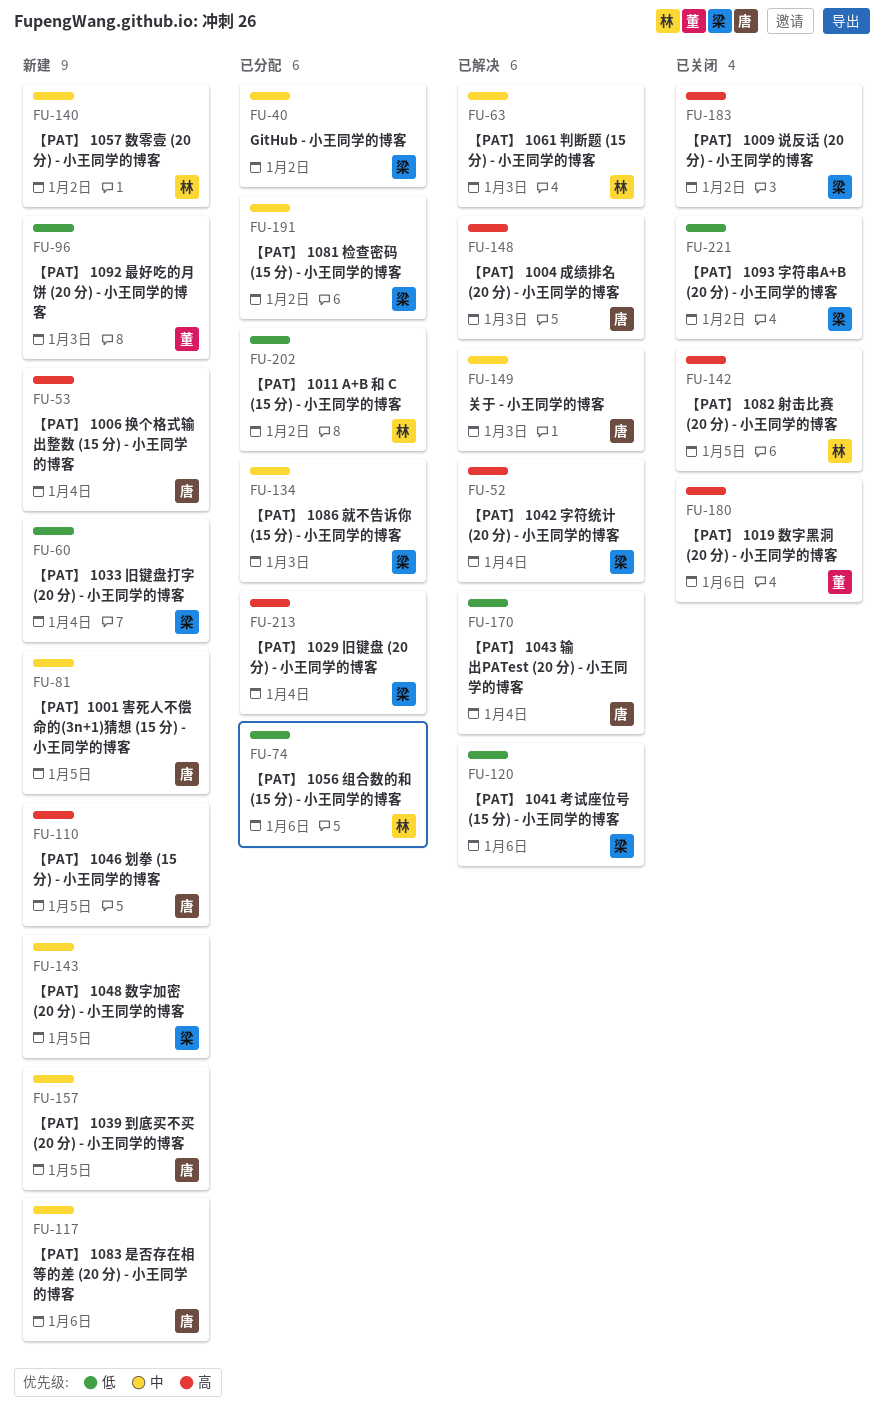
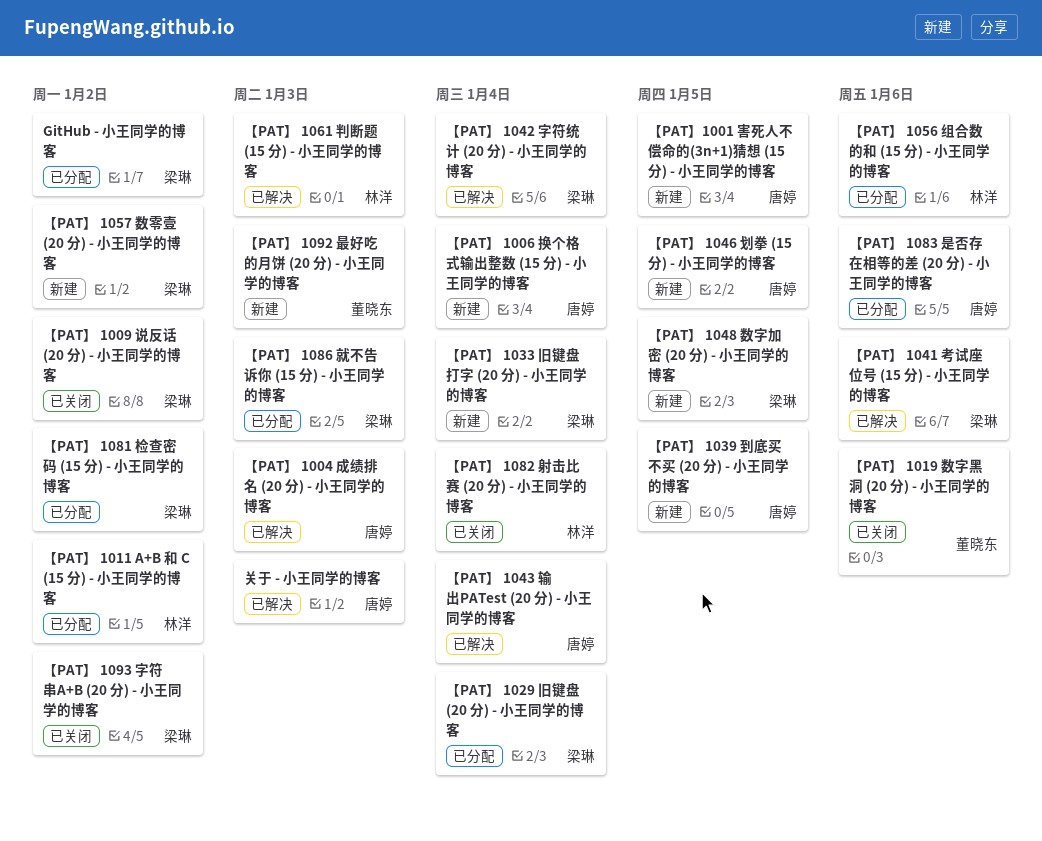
【PAT】 1057 数零壹 (20 分) - 小王同学的博客, owner: 林洋 -> 梁琳
【PAT】 1082 射击比赛 (20 分) - 小王同学的博客, due: Jan 5 -> Jan 4
【PAT】 1083 是否存在相等的差 (20 分) - 小王同学的博客, status: 新建 -> 已分配

